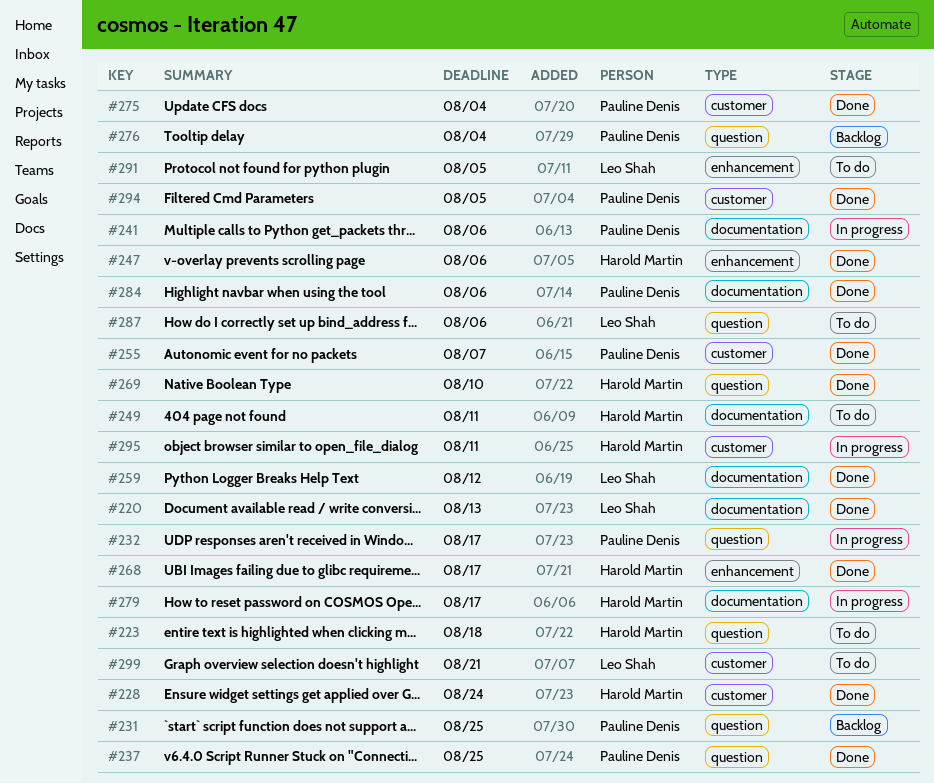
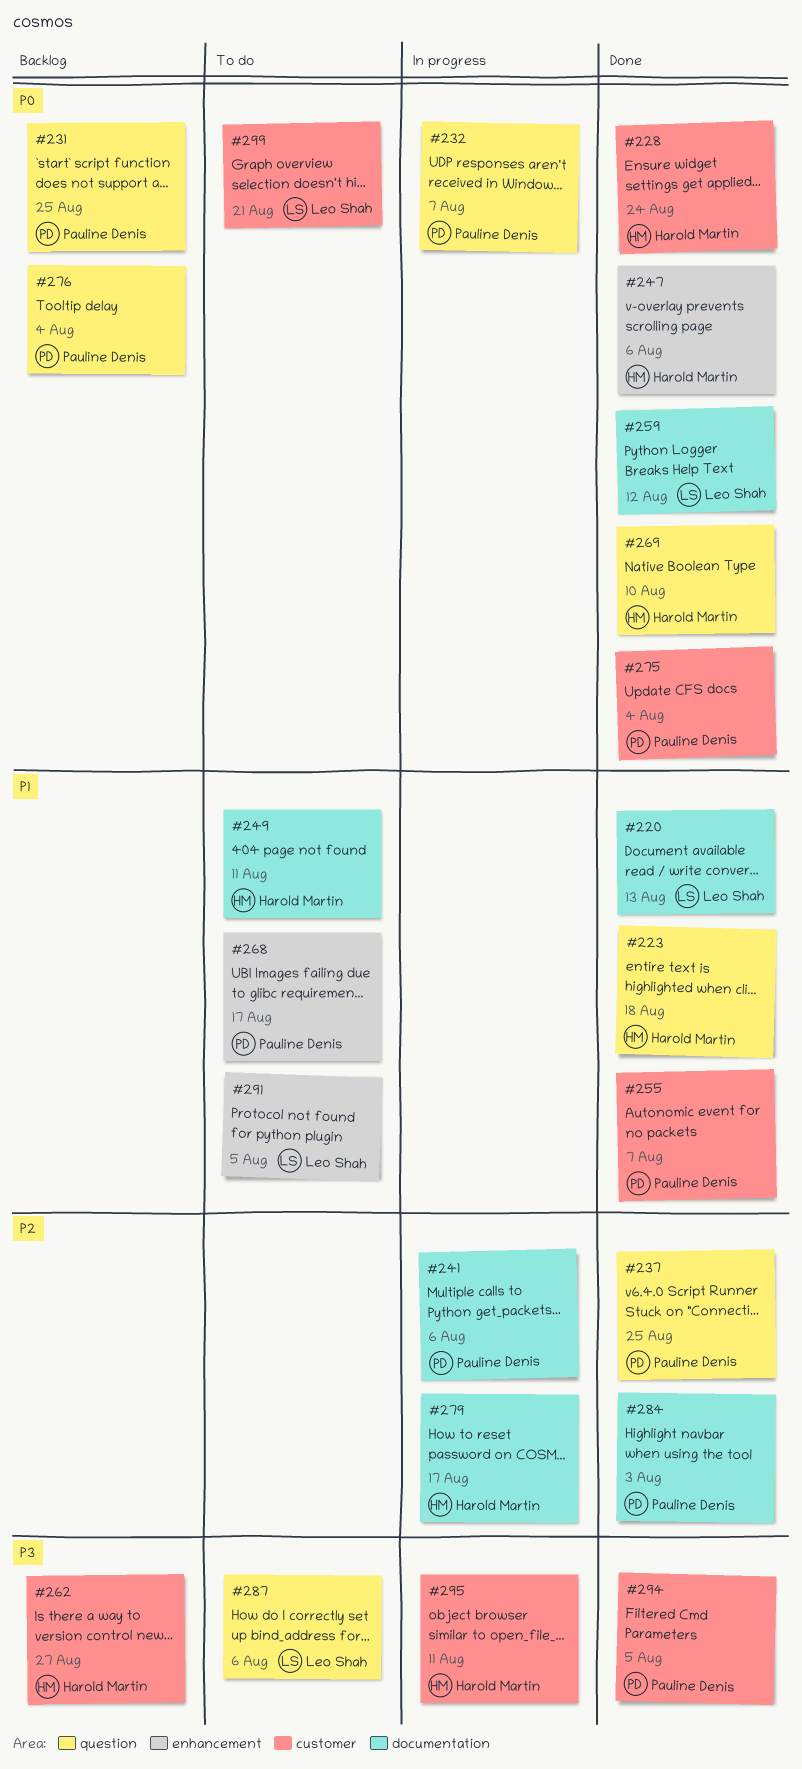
#223, status: To do -> Done
#232, due: Aug 17 -> Aug 7
#262: none -> present
#268, status: Done -> To do
#268, owner: Harold Martin -> Pauline Denis
#284, due: Aug 6 -> Aug 3

